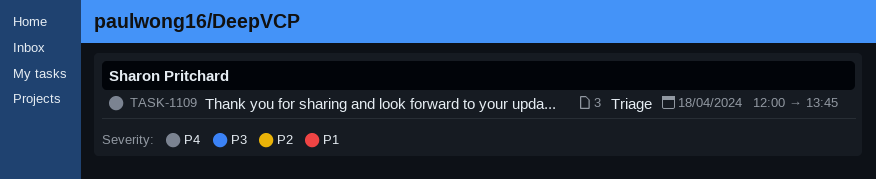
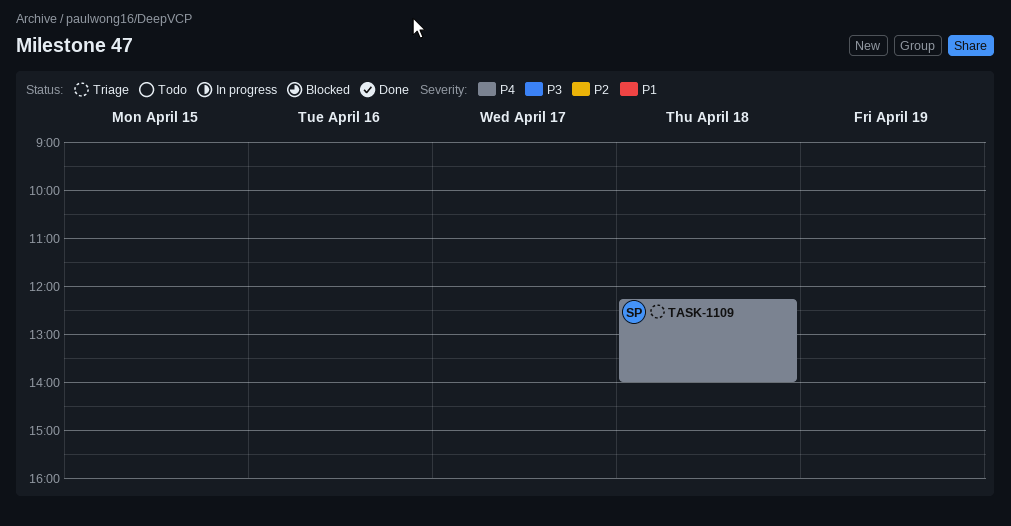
TASK-1109, begins: 12:00 -> 12:15
TASK-1109, ends: 13:45 -> 14:00

